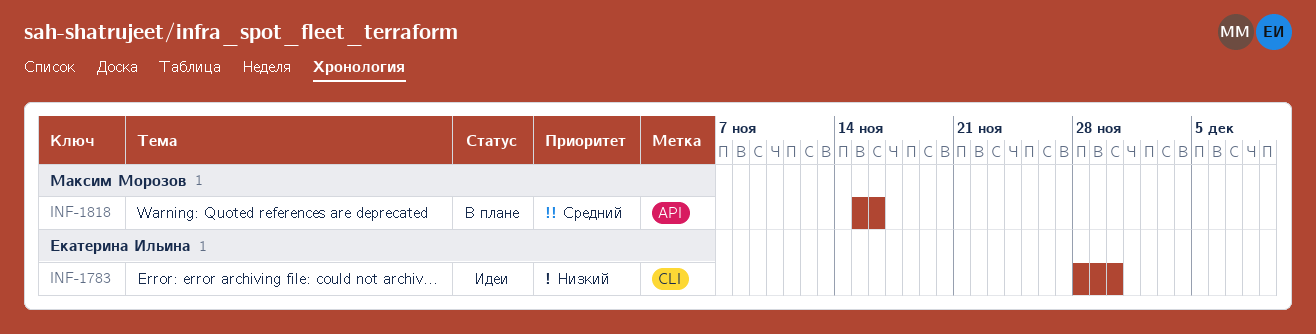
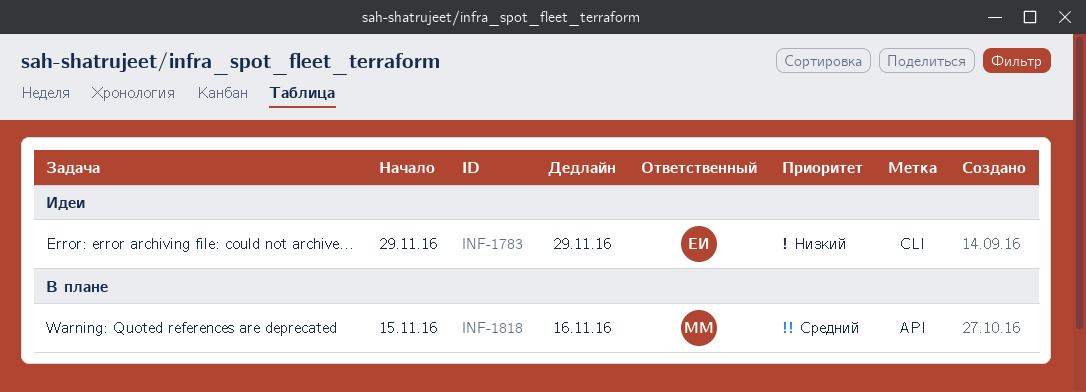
INF-1783, start: Nov 28 -> Nov 29
INF-1783, due: Nov 30 -> Nov 29

